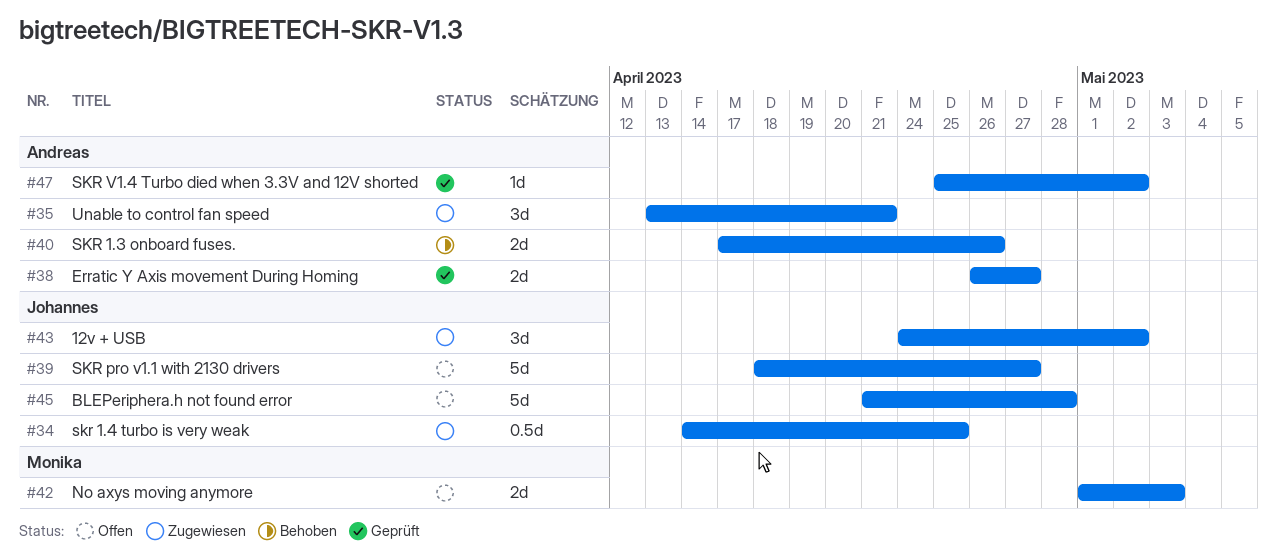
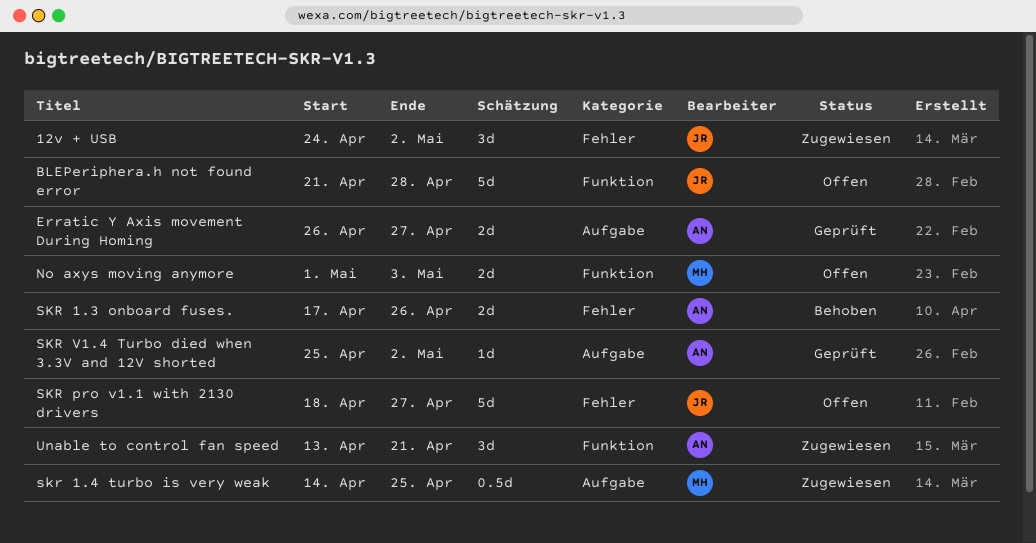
skr 1.4 turbo is very weak, owner: Johannes -> Monika

